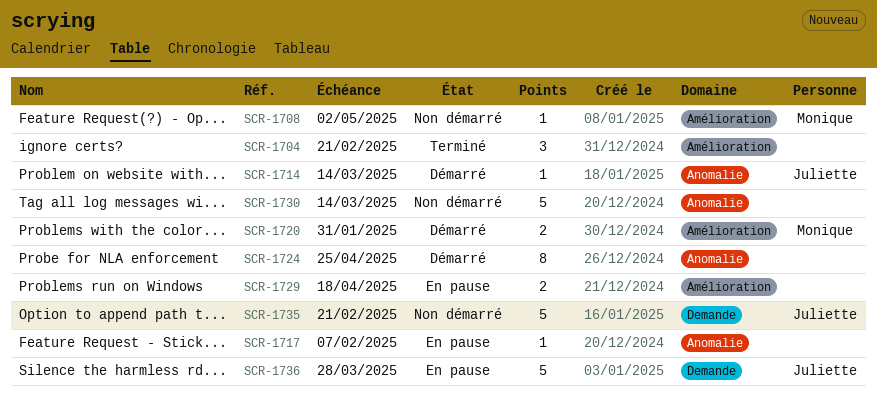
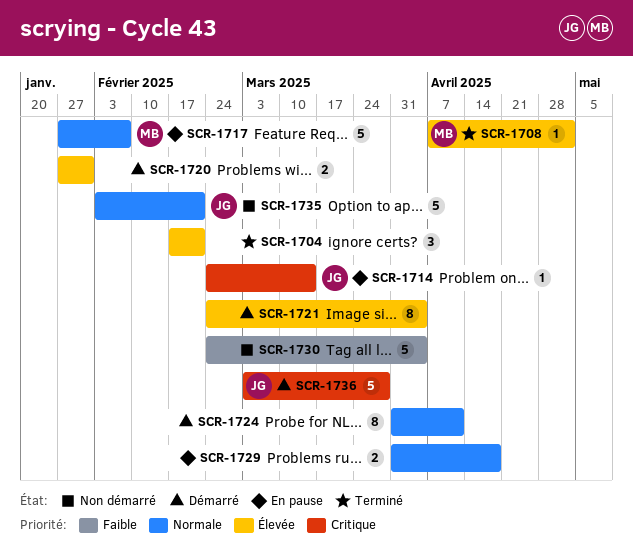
SCR-1708, status: Non démarré -> Terminé
SCR-1714, status: Démarré -> En pause
SCR-1717, owner: none -> Monique
SCR-1717, estimate: 1 -> 5
SCR-1720, owner: Monique -> none
SCR-1721: none -> present
SCR-1724, due: Apr 25 -> Apr 11
SCR-1730, due: Mar 14 -> Apr 4
SCR-1736, status: En pause -> Démarré

